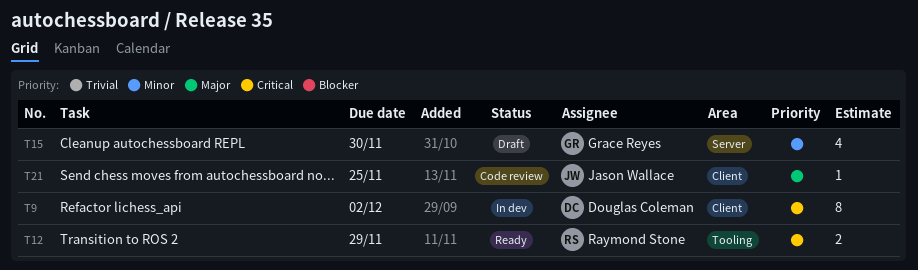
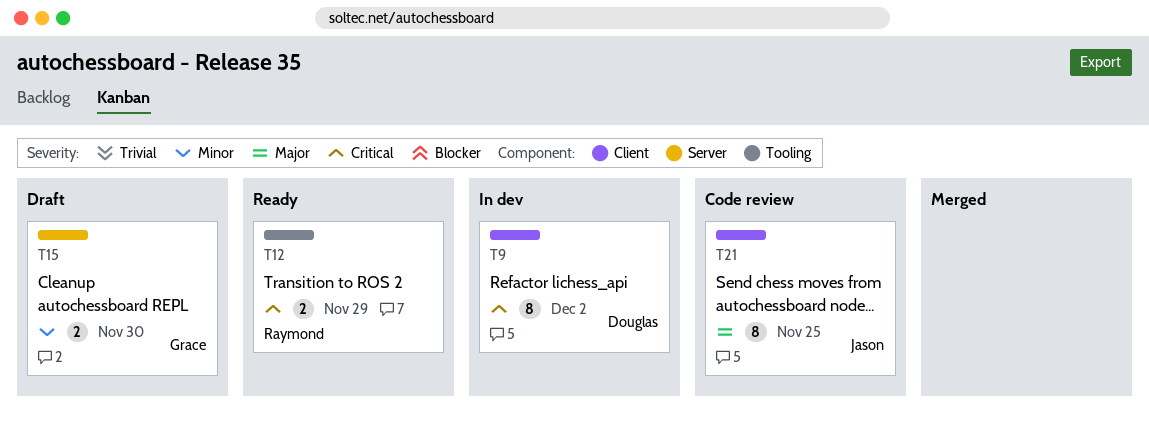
T15, estimate: 4 -> 2
T21, estimate: 1 -> 8

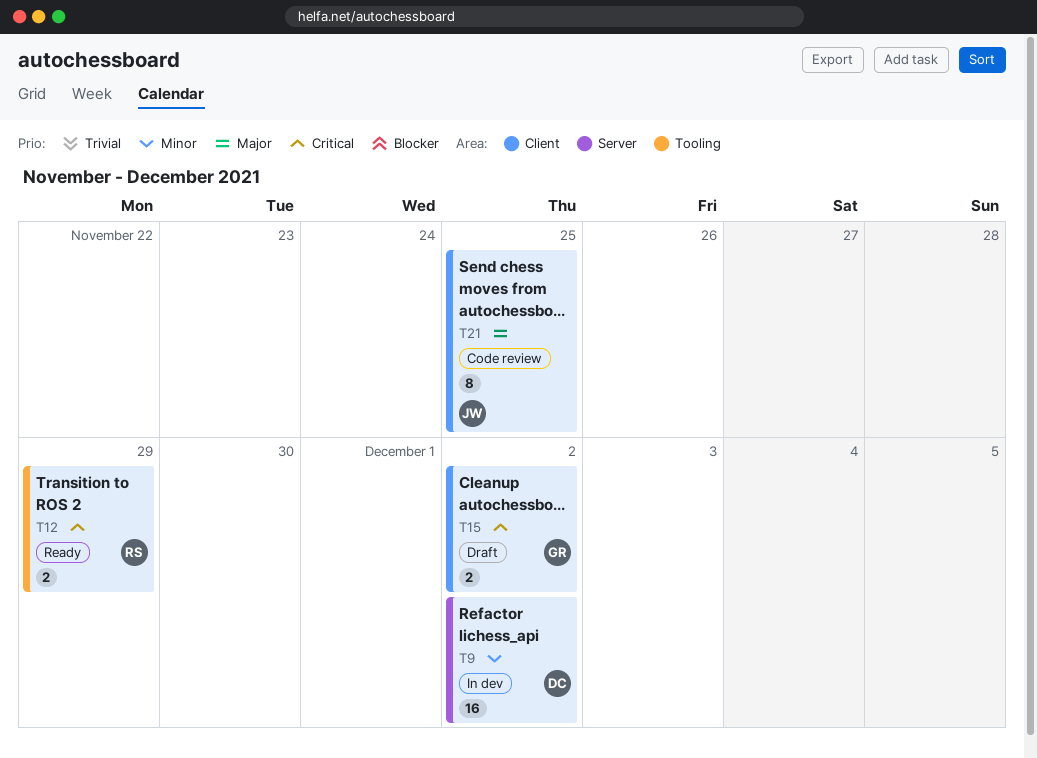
T9, priority: Critical -> Minor
T9, label: Client -> Server
T9, estimate: 8 -> 16
T15, priority: Minor -> Critical
T15, label: Server -> Client
T15, due: Nov 30 -> Dec 2

